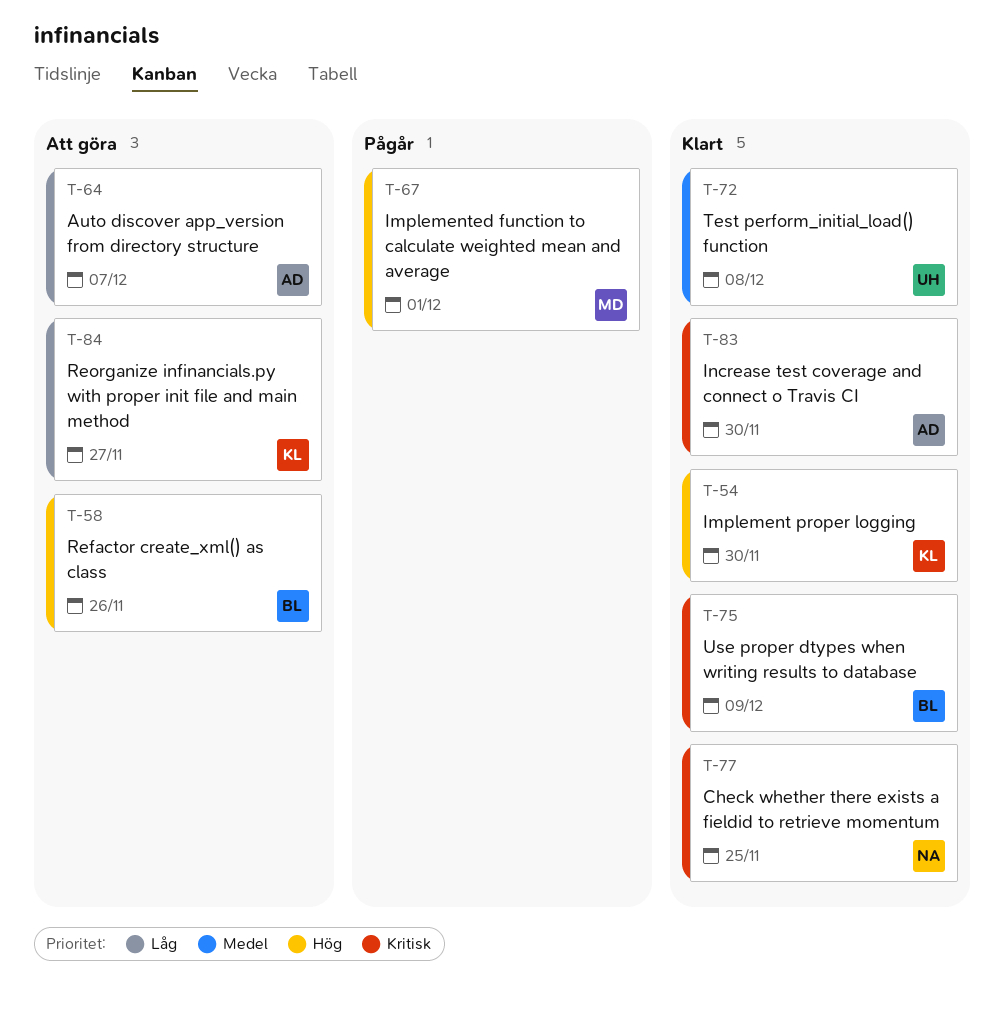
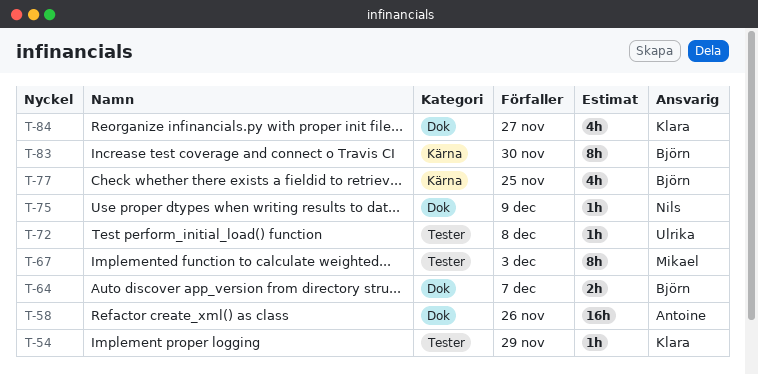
T-54, due: Nov 30 -> Nov 29
T-58, owner: Björn -> Antoine
T-64, owner: Antoine -> Björn
T-67, due: Dec 1 -> Dec 3
T-75, owner: Björn -> Nils
T-77, owner: Nils -> Björn
T-83, owner: Antoine -> Björn

